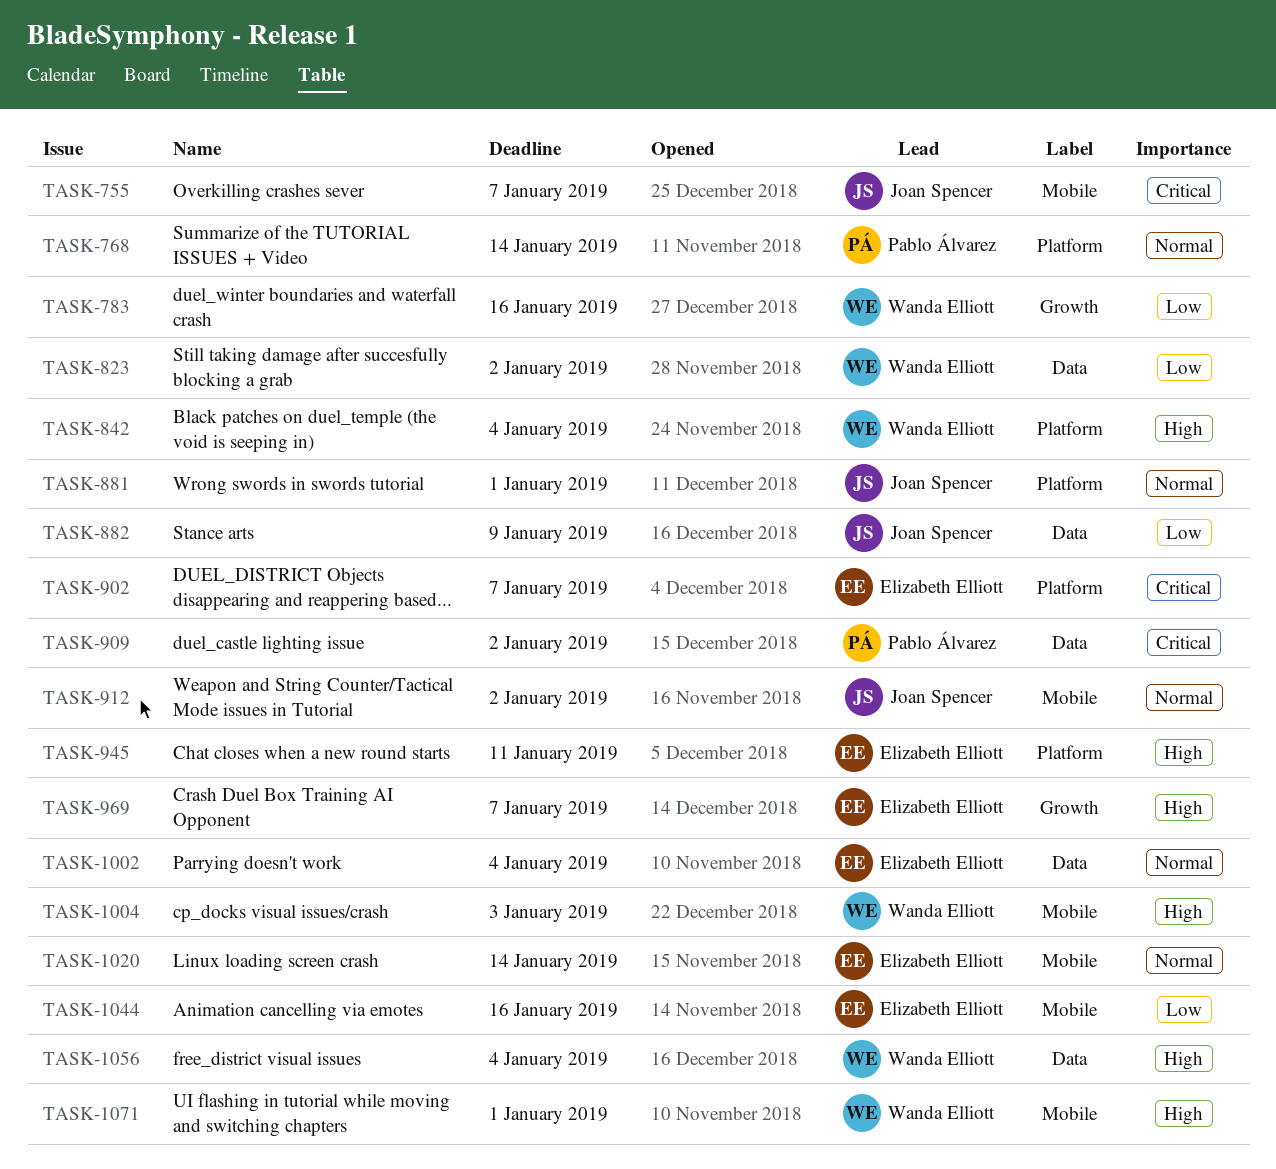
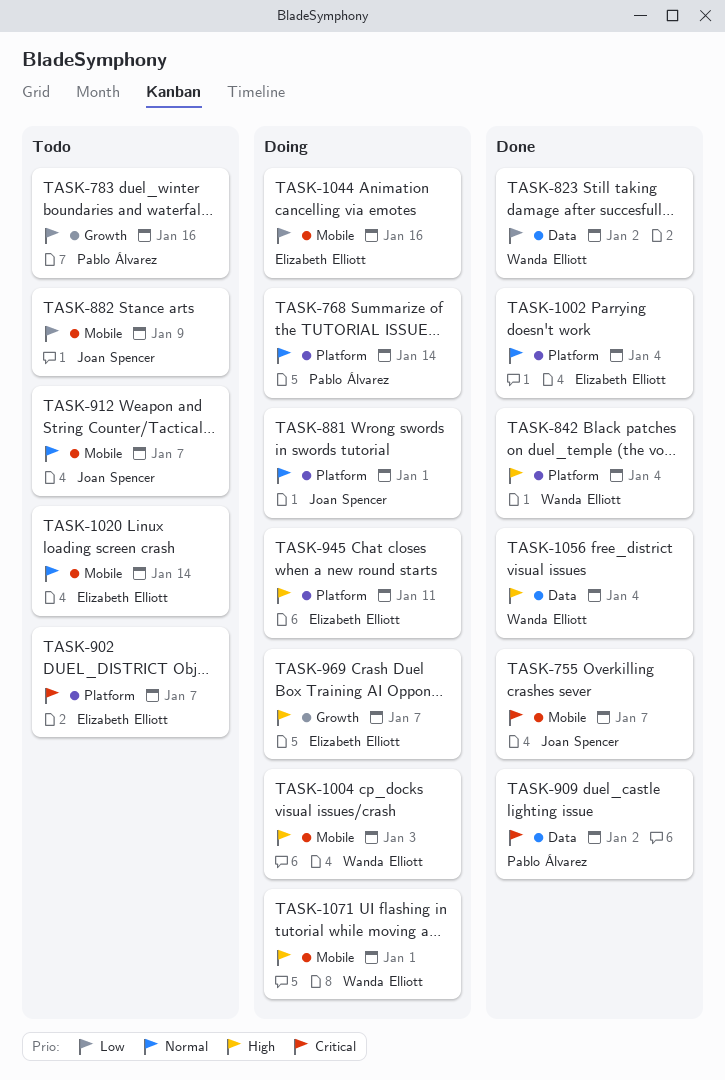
TASK-783, owner: Wanda Elliott -> Pablo Álvarez
TASK-882, label: Data -> Mobile
TASK-912, due: Jan 2 -> Jan 7
TASK-1002, label: Data -> Platform

